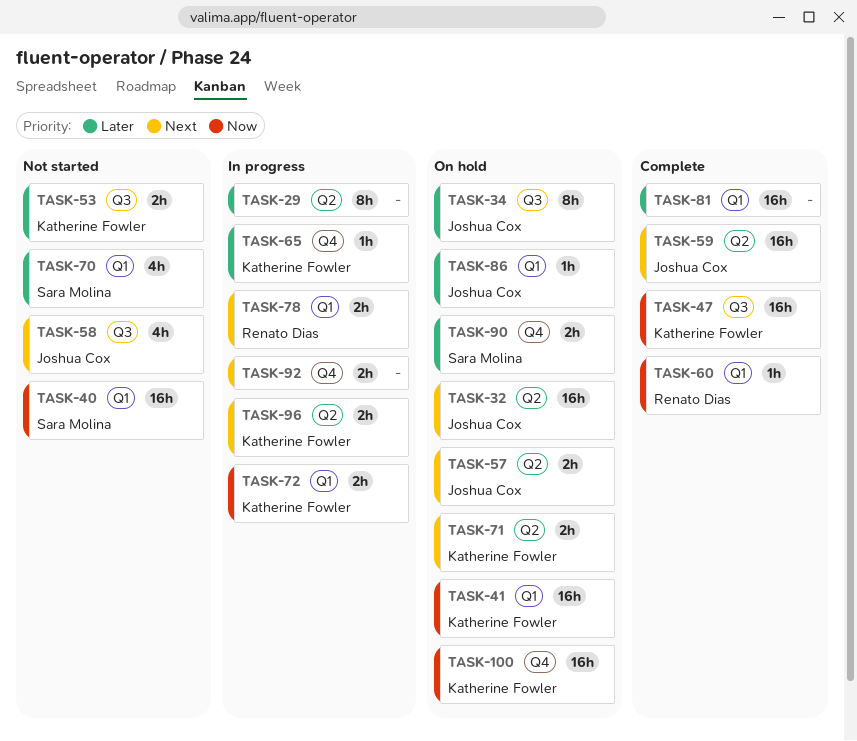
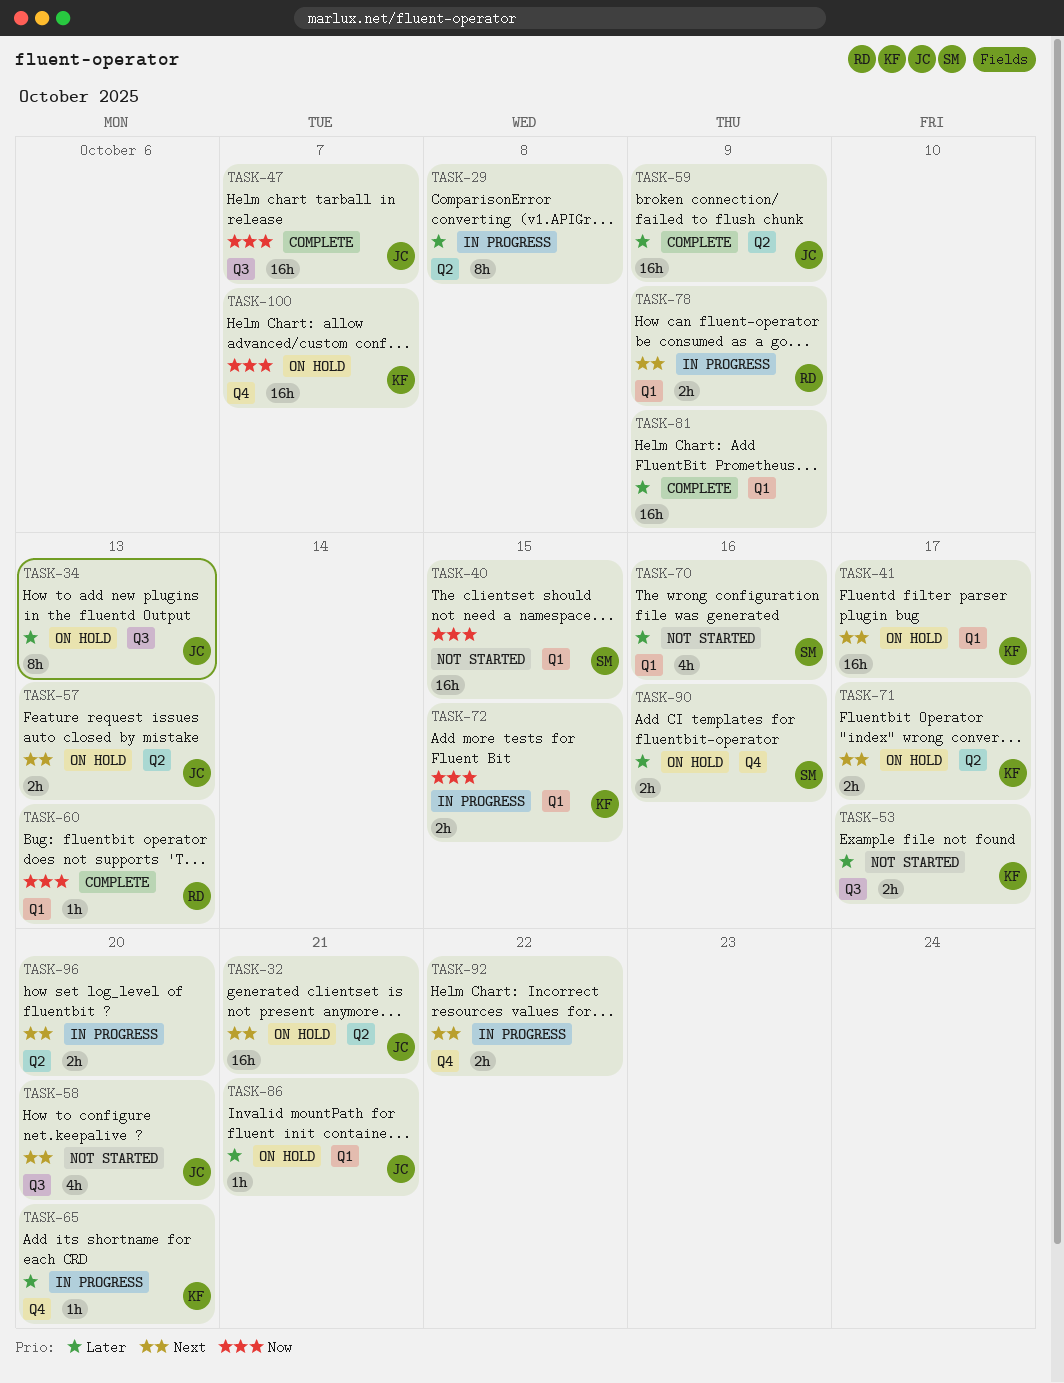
TASK-41, priority: Now -> Next
TASK-47, owner: Katherine Fowler -> Joshua Cox
TASK-59, priority: Next -> Later
TASK-96, owner: Katherine Fowler -> none

